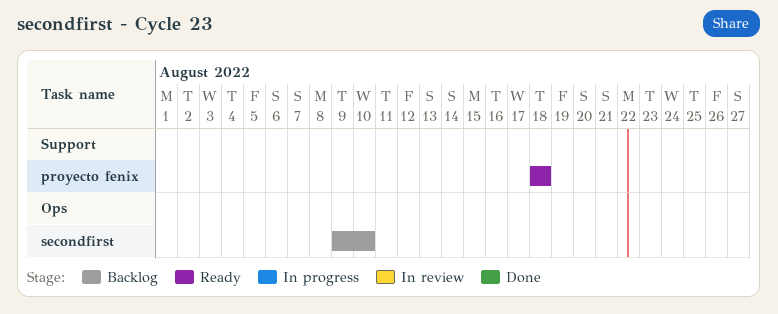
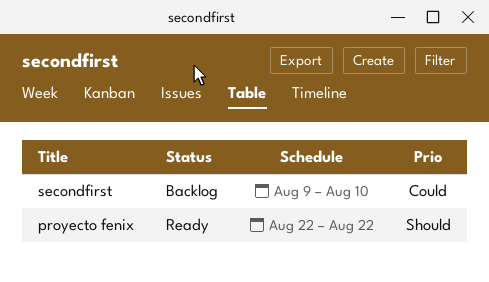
proyecto fenix, start: Aug 18 -> Aug 22
proyecto fenix, due: Aug 18 -> Aug 22

